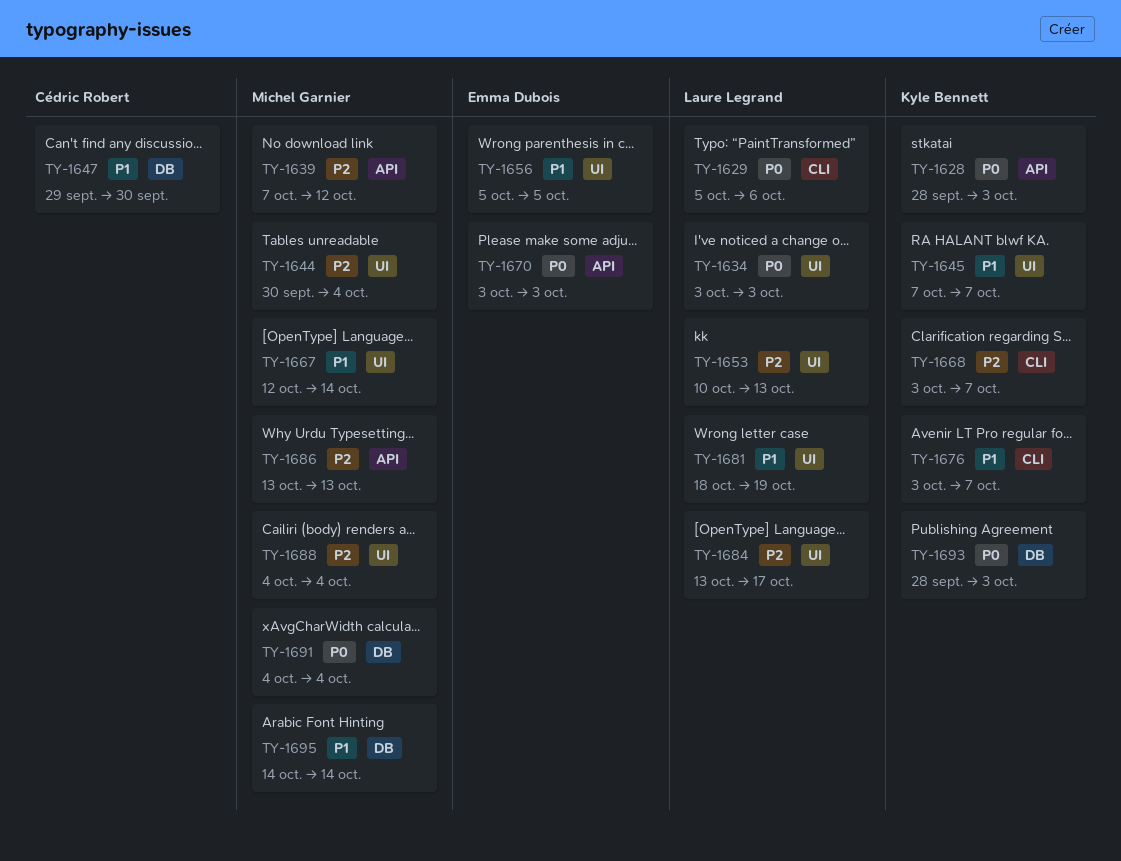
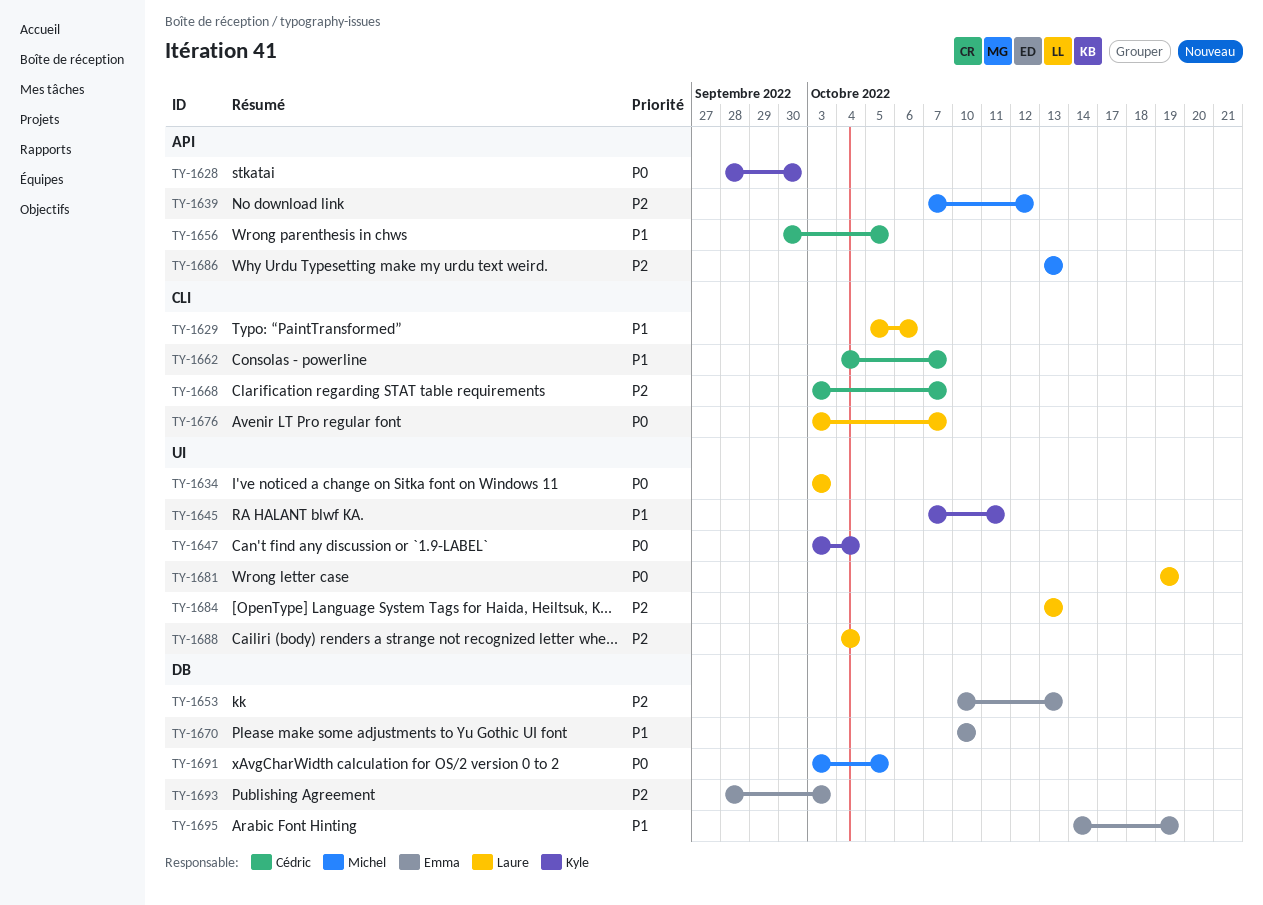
TY-1628, due: Oct 3 -> Sep 30
TY-1629, priority: P0 -> P1
TY-1644: present -> none
TY-1645, due: Oct 7 -> Oct 11
TY-1647, owner: Cédric Robert -> Kyle Bennett
TY-1647, priority: P1 -> P0
TY-1647, label: DB -> UI
TY-1647, start: Sep 29 -> Oct 3
TY-1647, due: Sep 30 -> Oct 4
TY-1653, owner: Laure Legrand -> Emma Dubois
TY-1653, label: UI -> DB
TY-1656, owner: Emma Dubois -> Cédric Robert
TY-1656, label: UI -> API
TY-1656, start: Oct 5 -> Sep 30
TY-1662: none -> present
TY-1667: present -> none
TY-1668, owner: Kyle Bennett -> Cédric Robert
TY-1670, priority: P0 -> P1
TY-1670, label: API -> DB
TY-1670, start: Oct 3 -> Oct 10
TY-1670, due: Oct 3 -> Oct 10
TY-1676, owner: Kyle Bennett -> Laure Legrand
TY-1676, priority: P1 -> P0
TY-1681, priority: P1 -> P0
TY-1681, start: Oct 18 -> Oct 19
TY-1684, due: Oct 17 -> Oct 13
TY-1688, owner: Michel Garnier -> Laure Legrand
TY-1691, start: Oct 4 -> Oct 3
TY-1691, due: Oct 4 -> Oct 5
TY-1693, owner: Kyle Bennett -> Emma Dubois
TY-1693, priority: P0 -> P2
TY-1695, owner: Michel Garnier -> Emma Dubois
TY-1695, due: Oct 14 -> Oct 19

